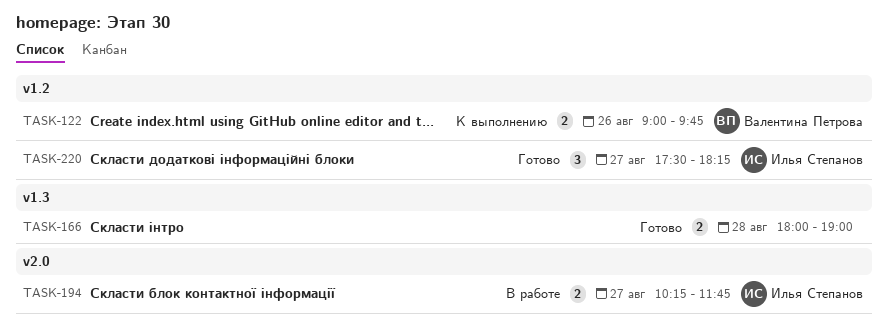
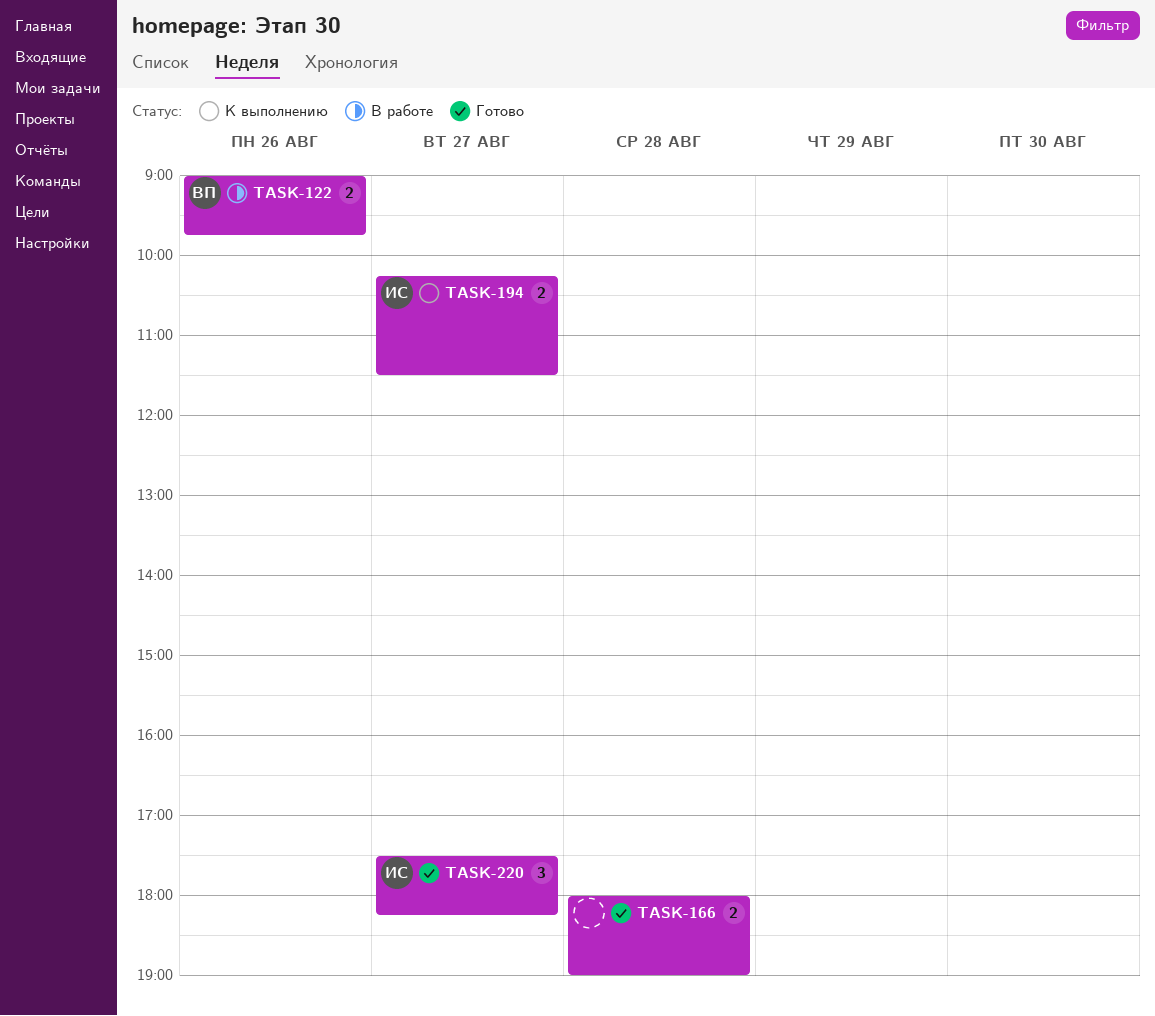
TASK-122, status: К выполнению -> В работе
TASK-194, status: В работе -> К выполнению
TASK-194, ends: 11:45 -> 11:30

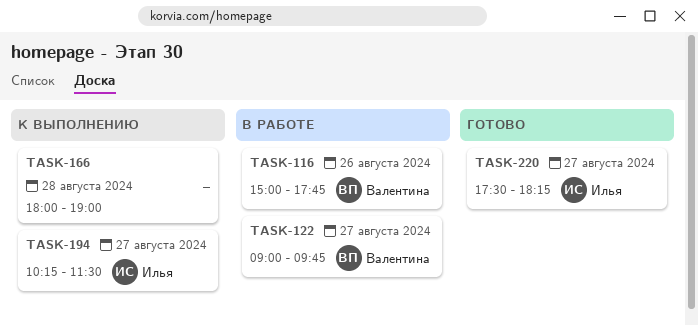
TASK-116: none -> present
TASK-122, day: Aug 26 -> Aug 27
TASK-166, status: Готово -> К выполнению

